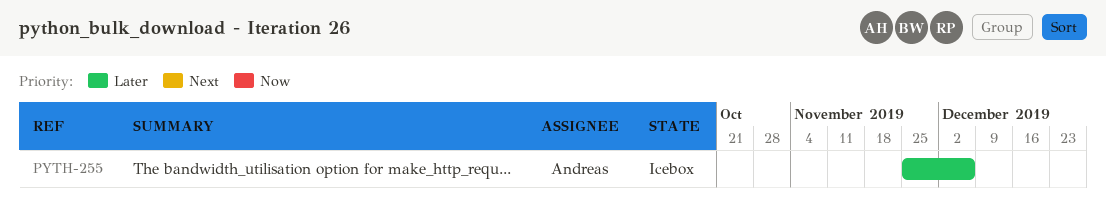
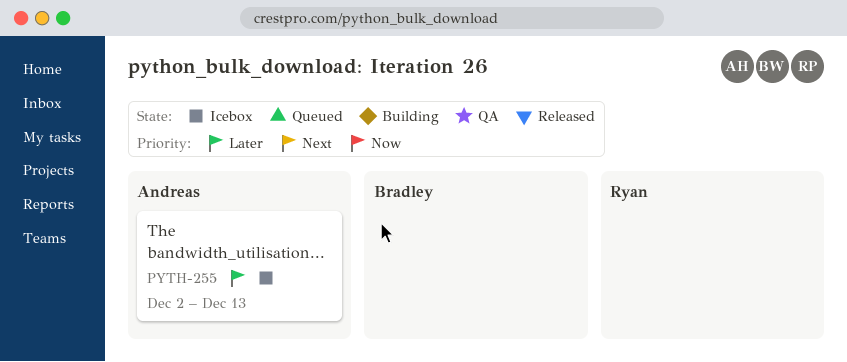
PYTH-255, start: Nov 25 -> Dec 2
PYTH-255, due: Dec 6 -> Dec 13

